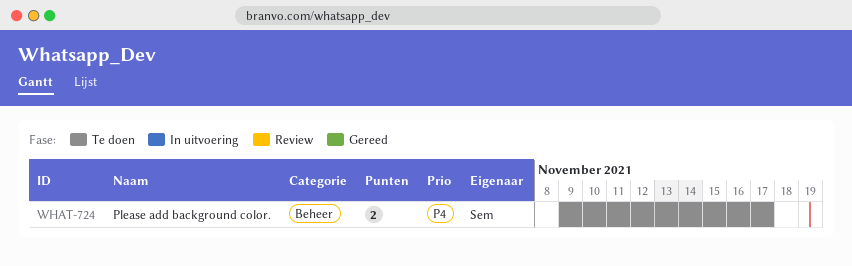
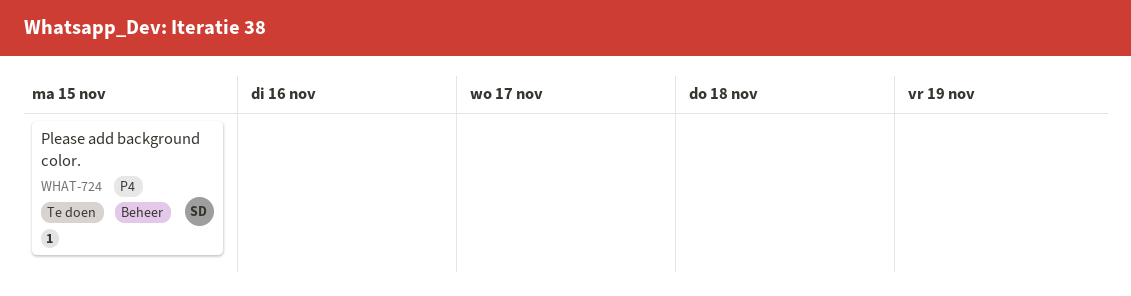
WHAT-724, estimate: 2 -> 1
WHAT-724, due: Nov 17 -> Nov 15

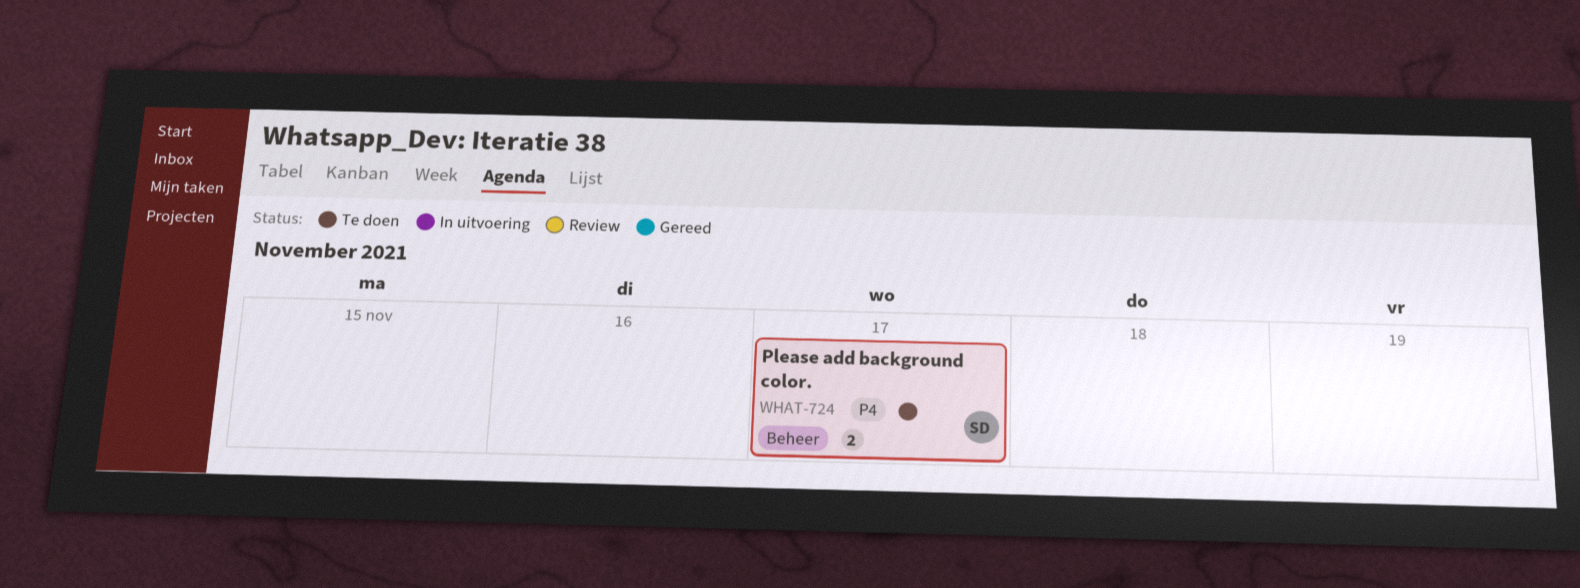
WHAT-724, estimate: 1 -> 2
WHAT-724, due: Nov 15 -> Nov 17

